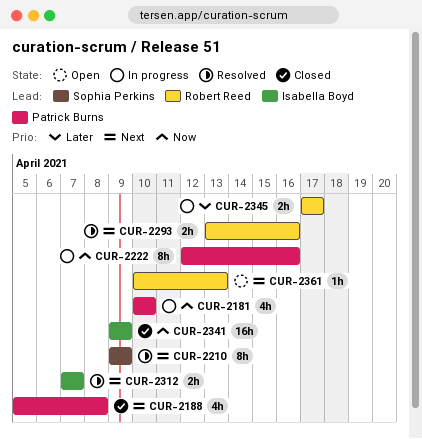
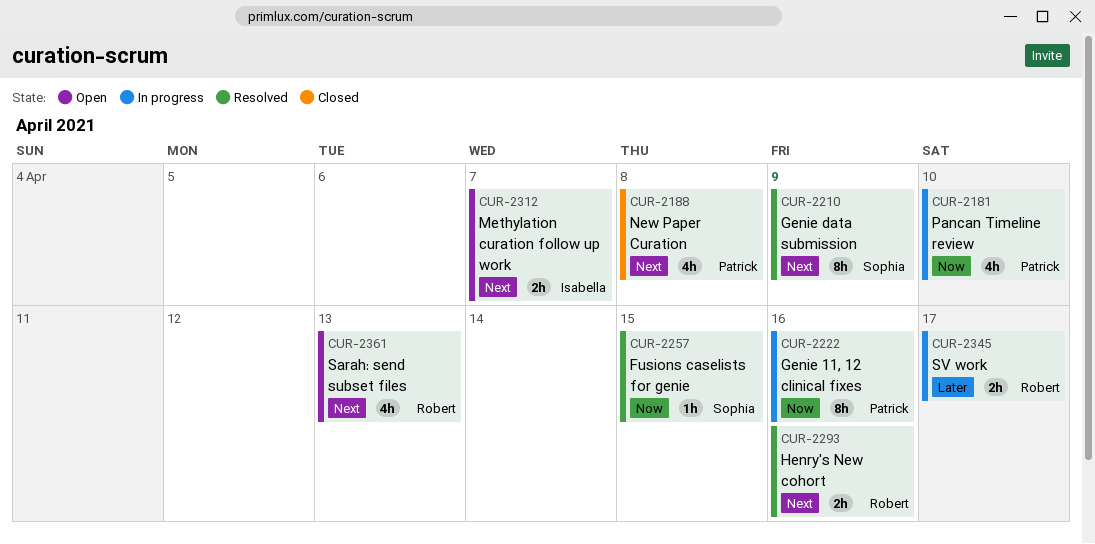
CUR-2257: none -> present
CUR-2312, status: Resolved -> Open
CUR-2341: present -> none
CUR-2361, estimate: 1h -> 4h

